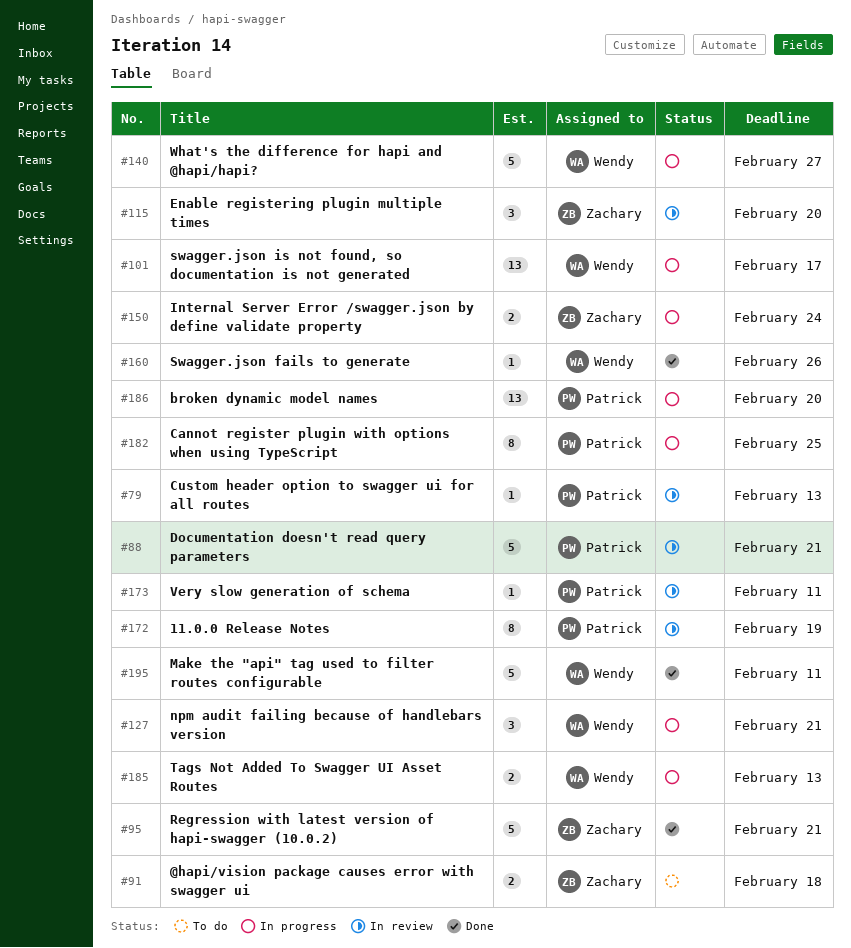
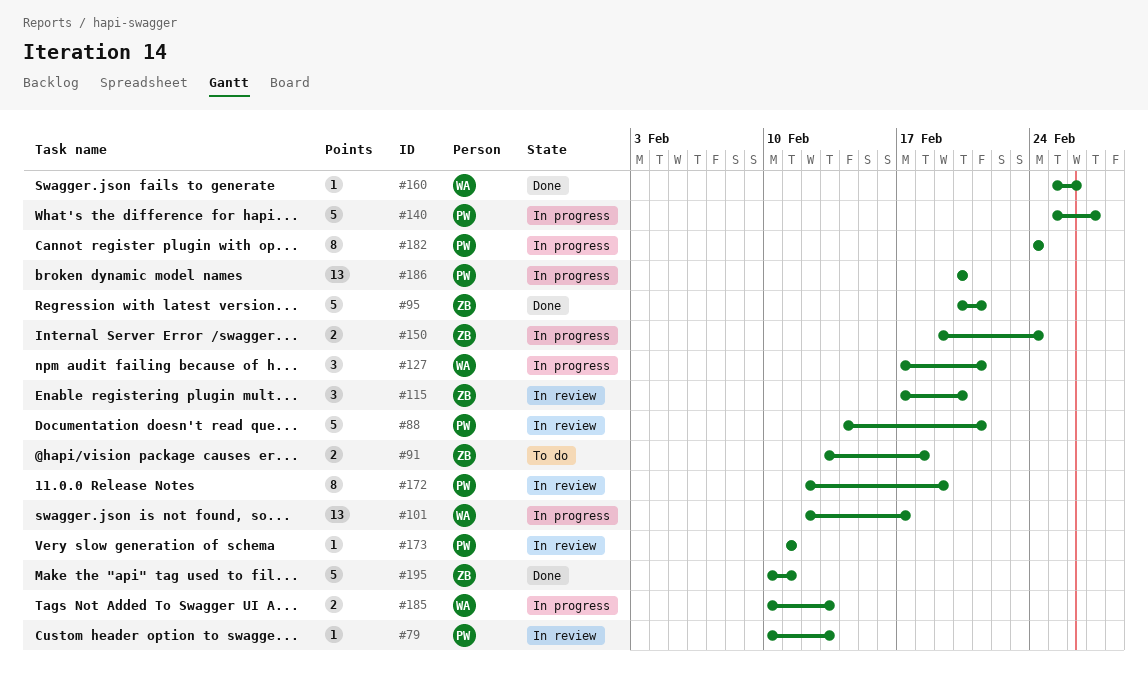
#140, owner: Wendy -> Patrick
#182, due: Feb 25 -> Feb 24
#195, owner: Wendy -> Zachary

